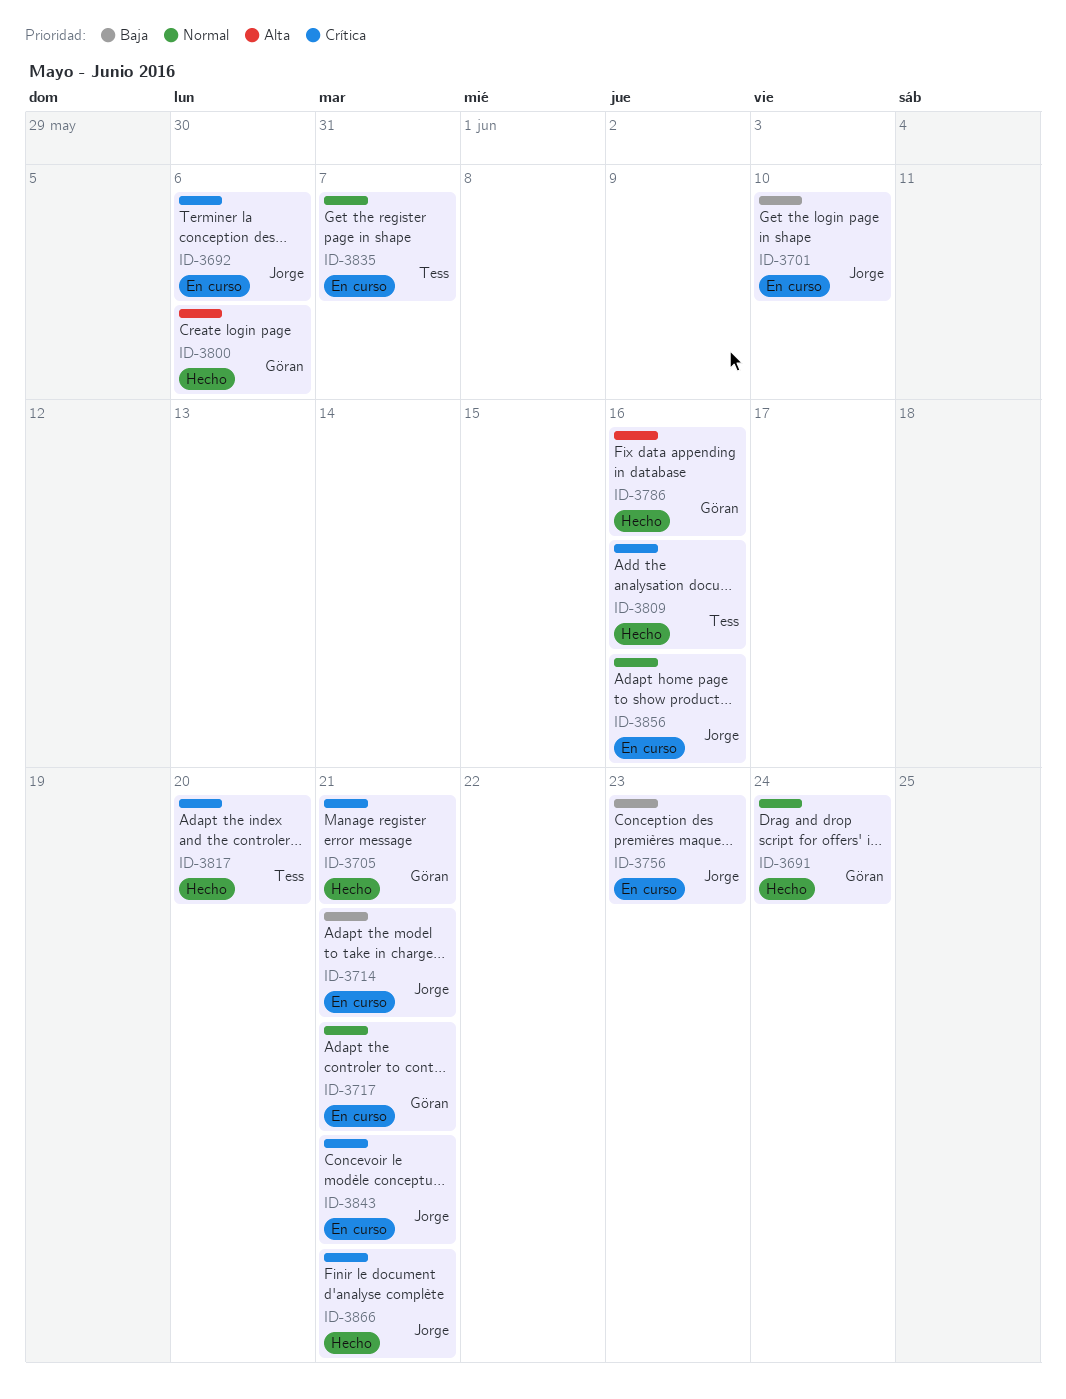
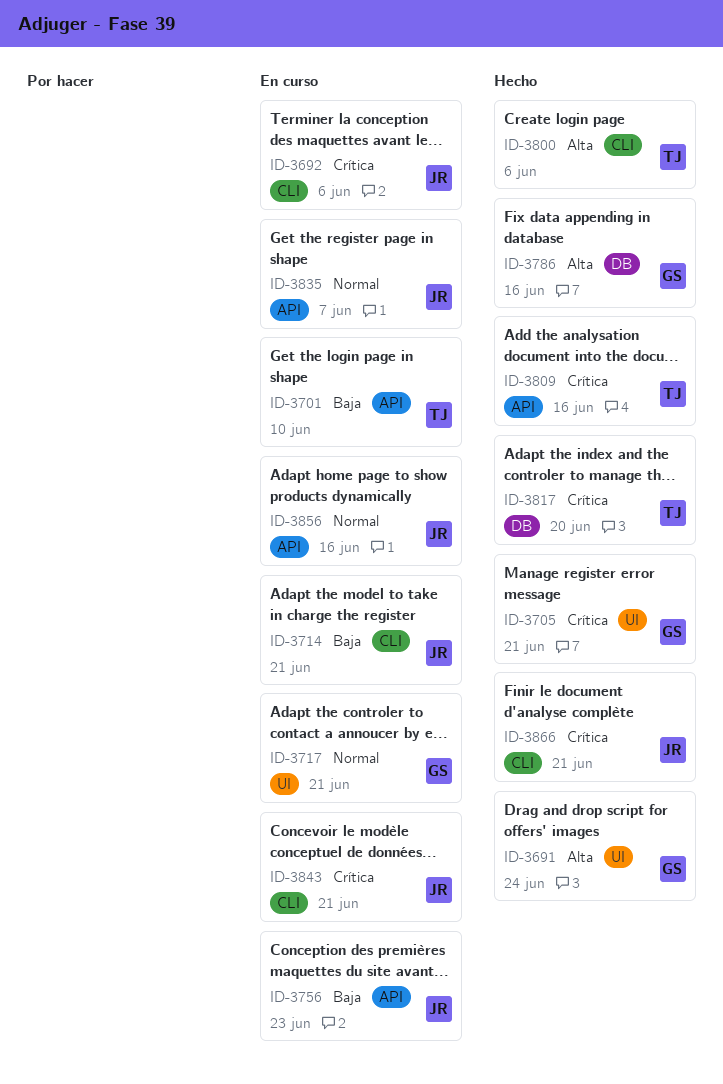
ID-3691, priority: Normal -> Alta
ID-3701, owner: Jorge -> Tess
ID-3800, owner: Göran -> Tess
ID-3835, owner: Tess -> Jorge

